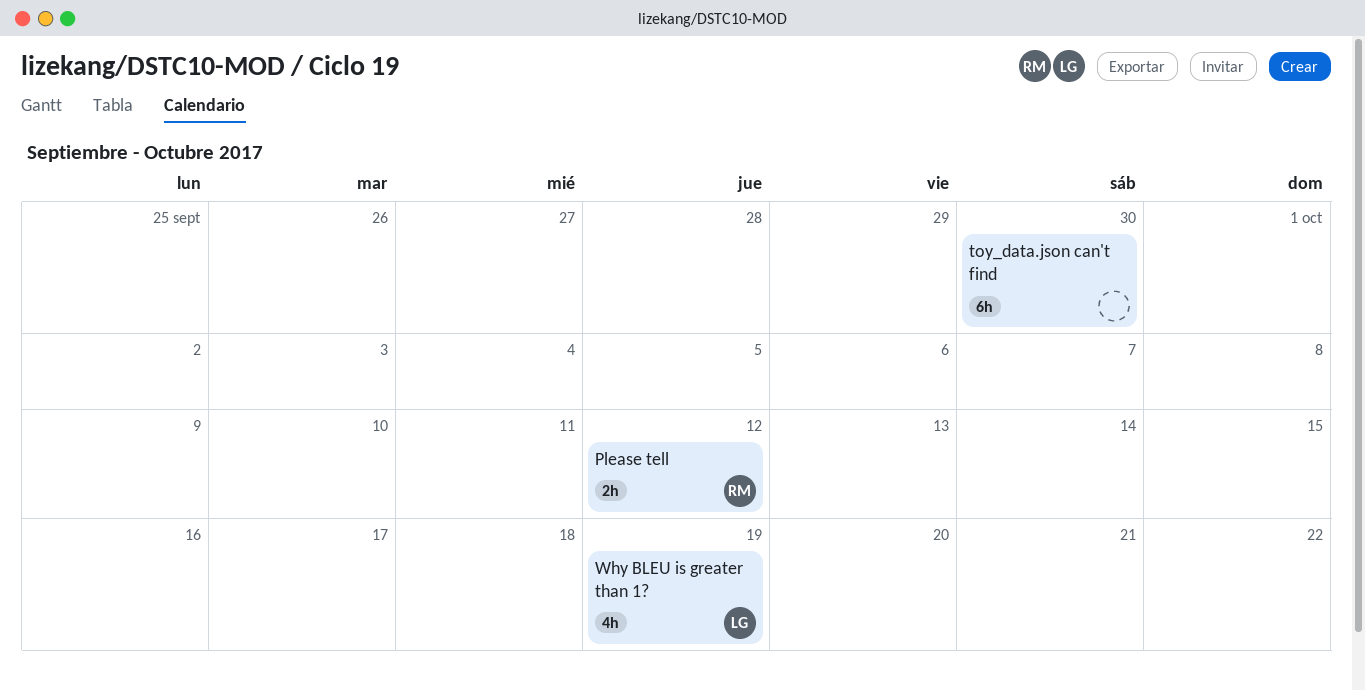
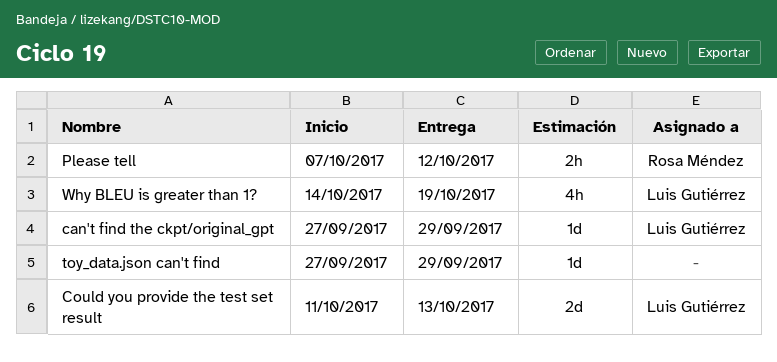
can't find the ckpt/original_gpt: none -> present
Could you provide the test set result: none -> present
toy_data.json can't find, estimate: 6h -> 1d
toy_data.json can't find, due: Sep 30 -> Sep 29

